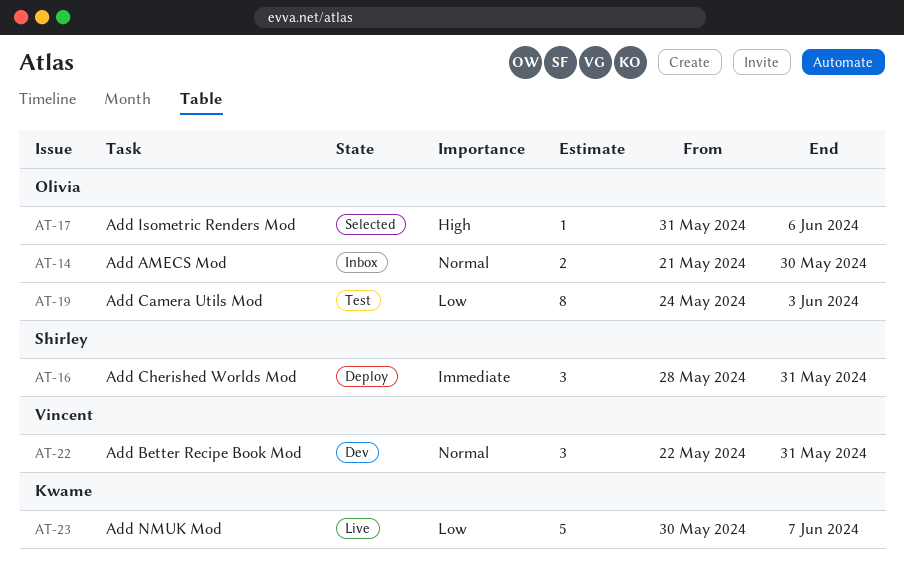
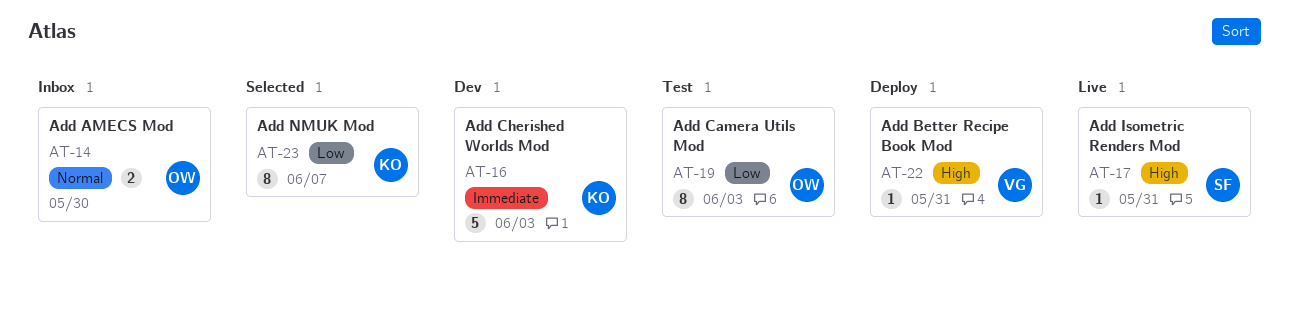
AT-16, status: Deploy -> Dev
AT-16, owner: Shirley -> Kwame
AT-16, estimate: 3 -> 5
AT-16, due: May 31 -> Jun 3
AT-17, status: Selected -> Live
AT-17, owner: Olivia -> Shirley
AT-17, due: Jun 6 -> May 31
AT-22, status: Dev -> Deploy
AT-22, priority: Normal -> High
AT-22, estimate: 3 -> 1
AT-23, status: Live -> Selected
AT-23, estimate: 5 -> 8

